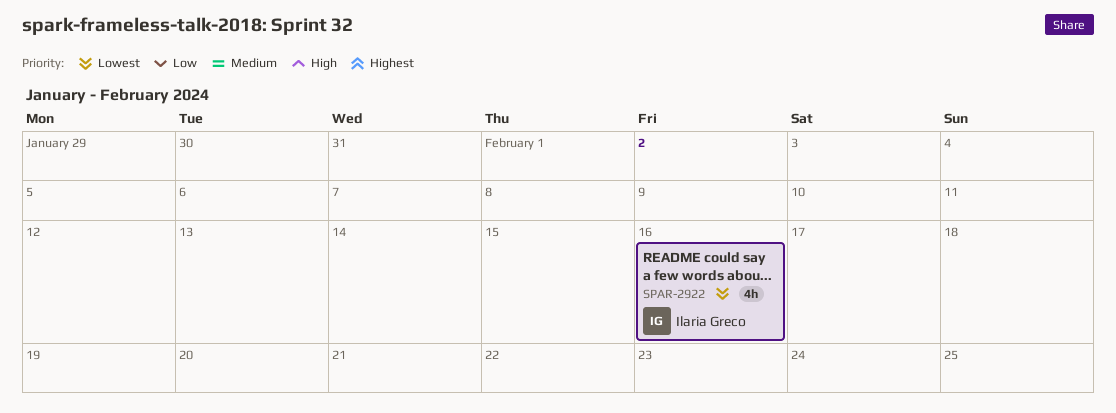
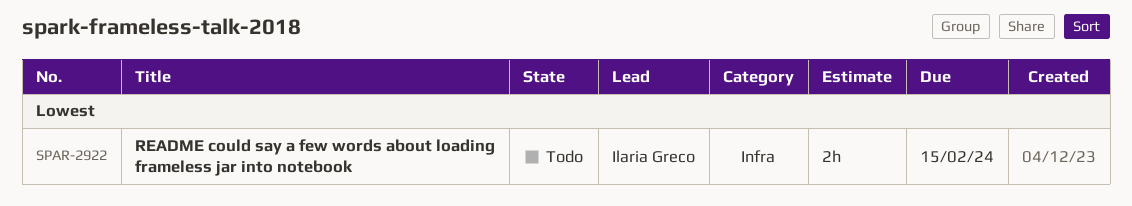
SPAR-2922, estimate: 4h -> 2h
SPAR-2922, due: Feb 16 -> Feb 15

